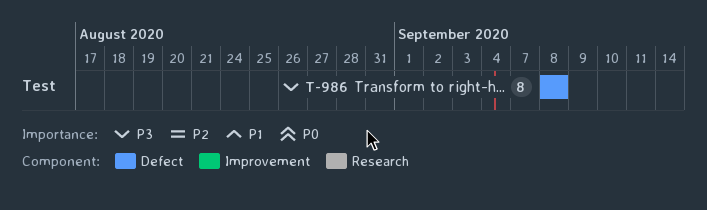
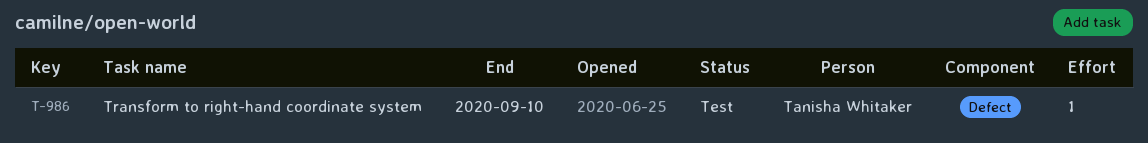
T-986, estimate: 8 -> 1
T-986, due: Sep 8 -> Sep 10

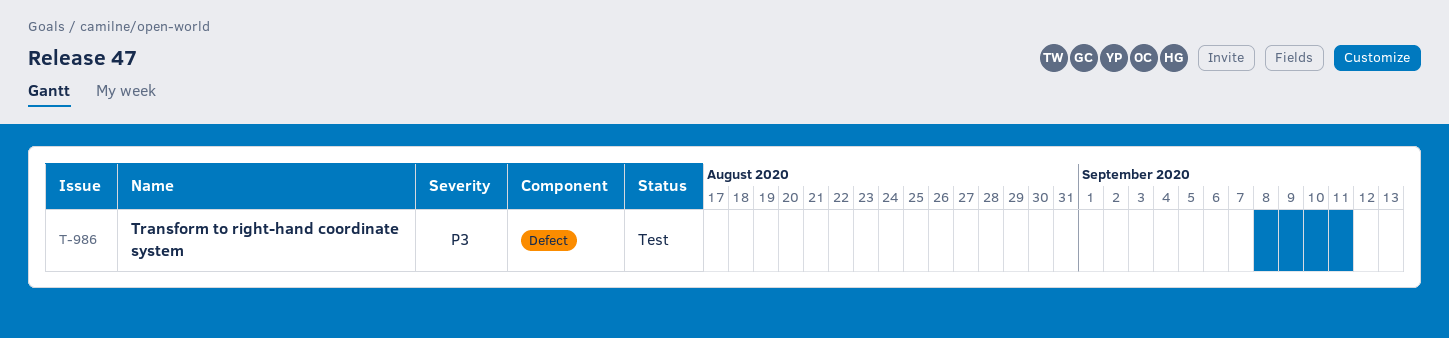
T-986, due: Sep 10 -> Sep 11

